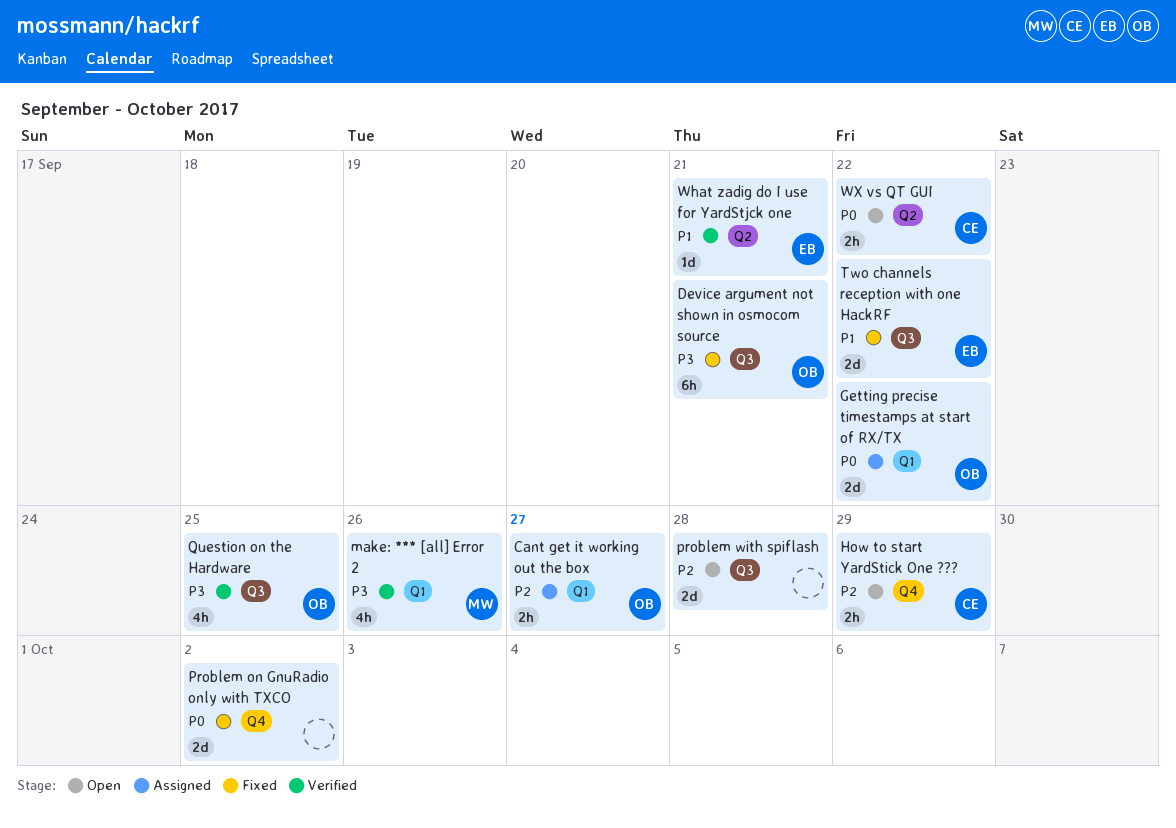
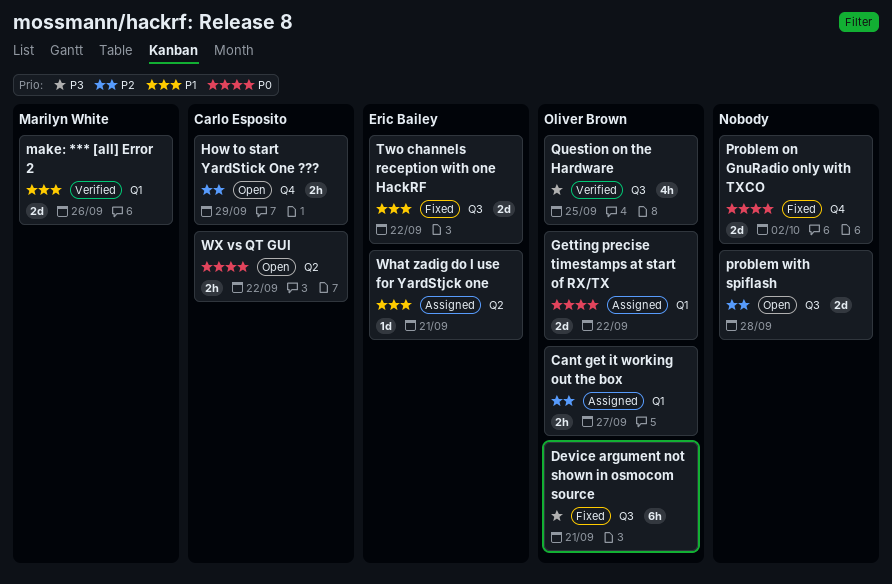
make: *** [all] Error 2, priority: P3 -> P1
make: *** [all] Error 2, estimate: 4h -> 2d
What zadig do I use for YardStjck one, status: Verified -> Assigned

